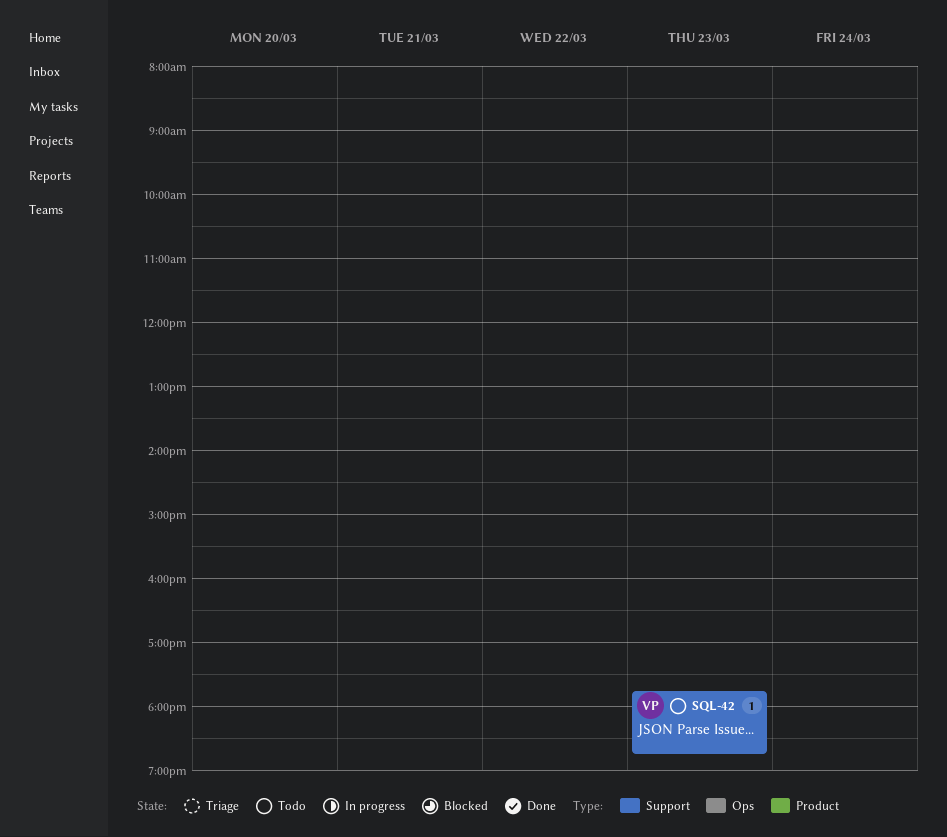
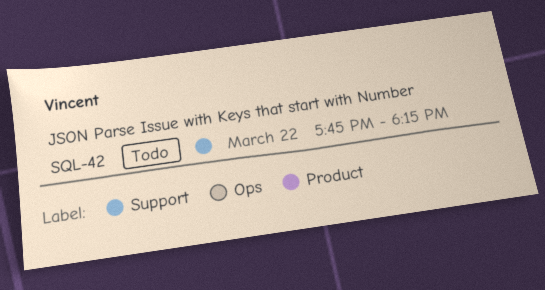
SQL-42, day: Mar 23 -> Mar 22
SQL-42, ends: 18:45 -> 18:15

